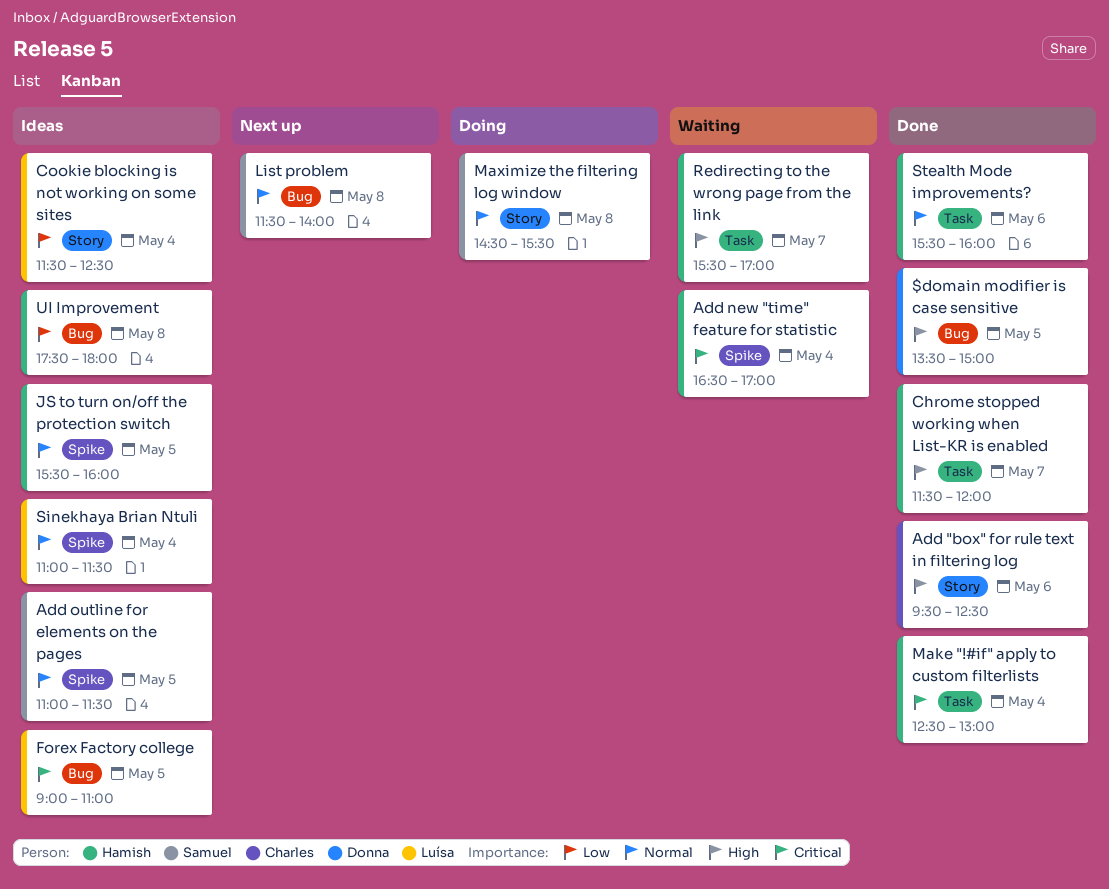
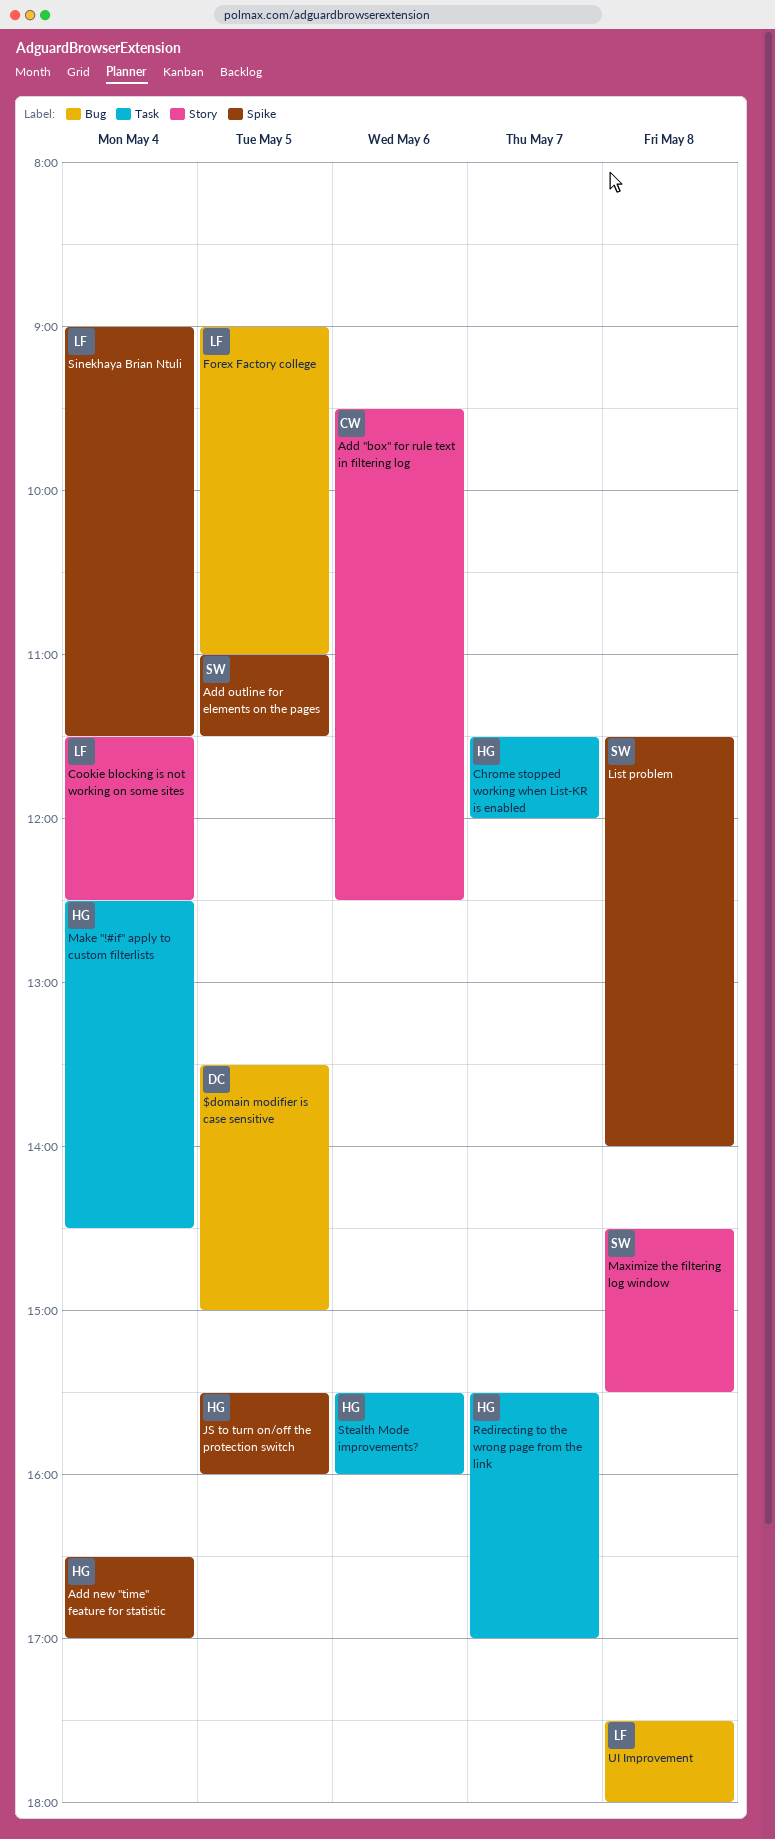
List problem, label: Bug -> Spike
Make "!#if" apply to custom filterlists, ends: 13:00 -> 14:30
Sinekhaya Brian Ntuli, begins: 11:00 -> 09:00
UI Improvement, owner: Hamish -> Luísa

